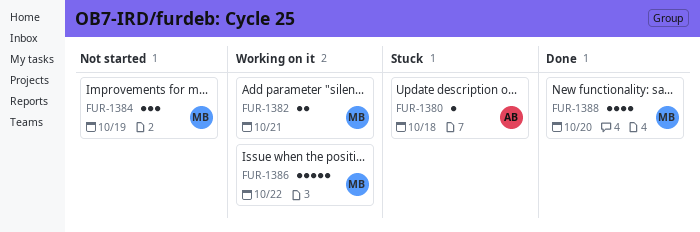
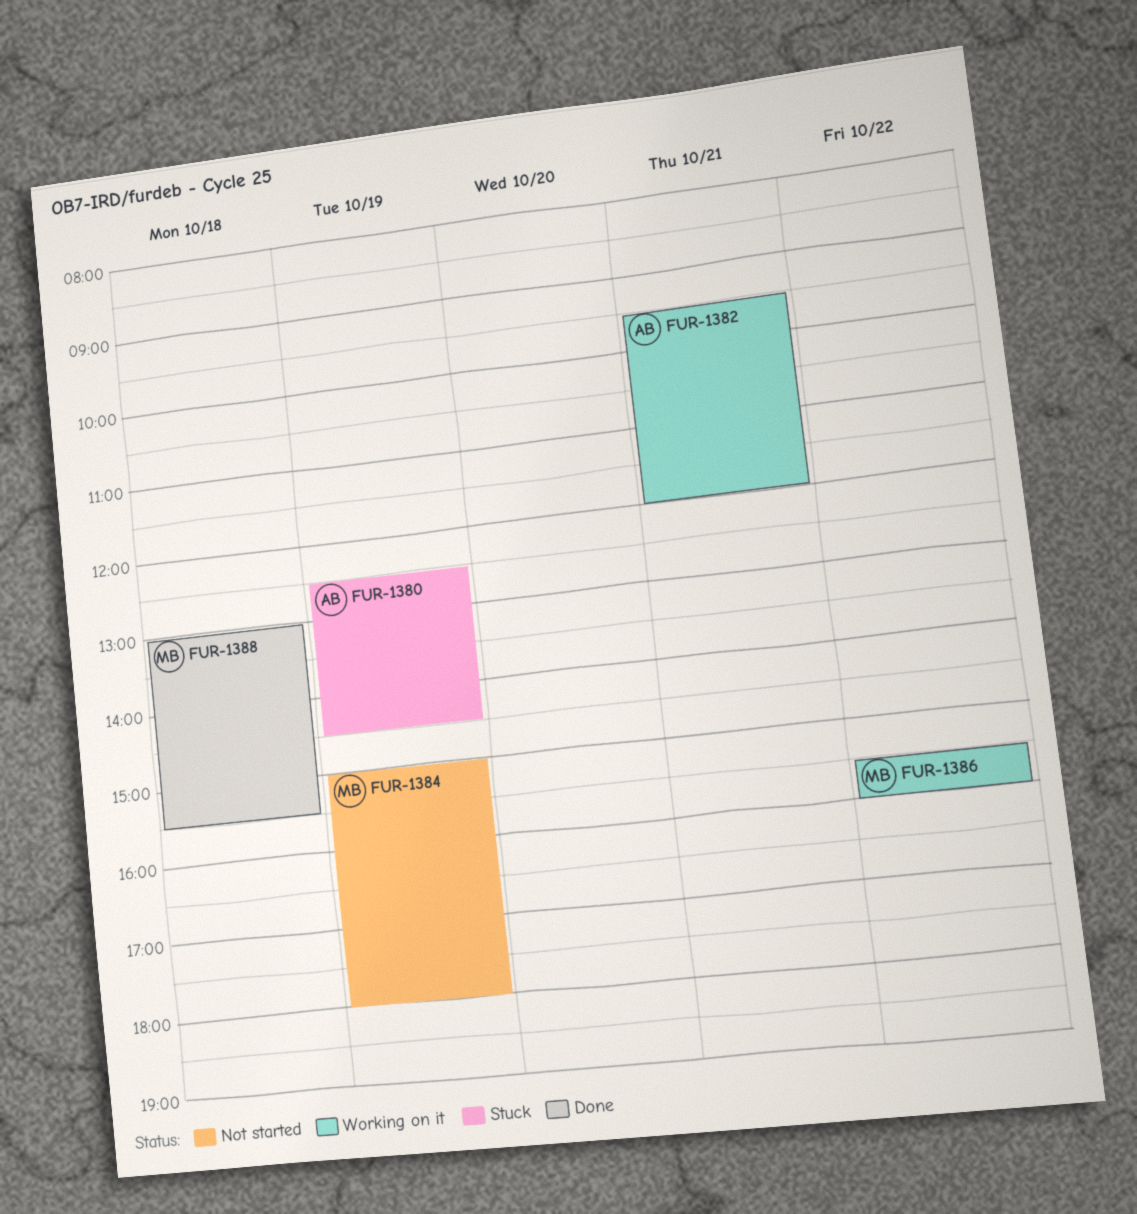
FUR-1380, day: Oct 18 -> Oct 19
FUR-1382, owner: MB -> AB
FUR-1388, day: Oct 20 -> Oct 18

